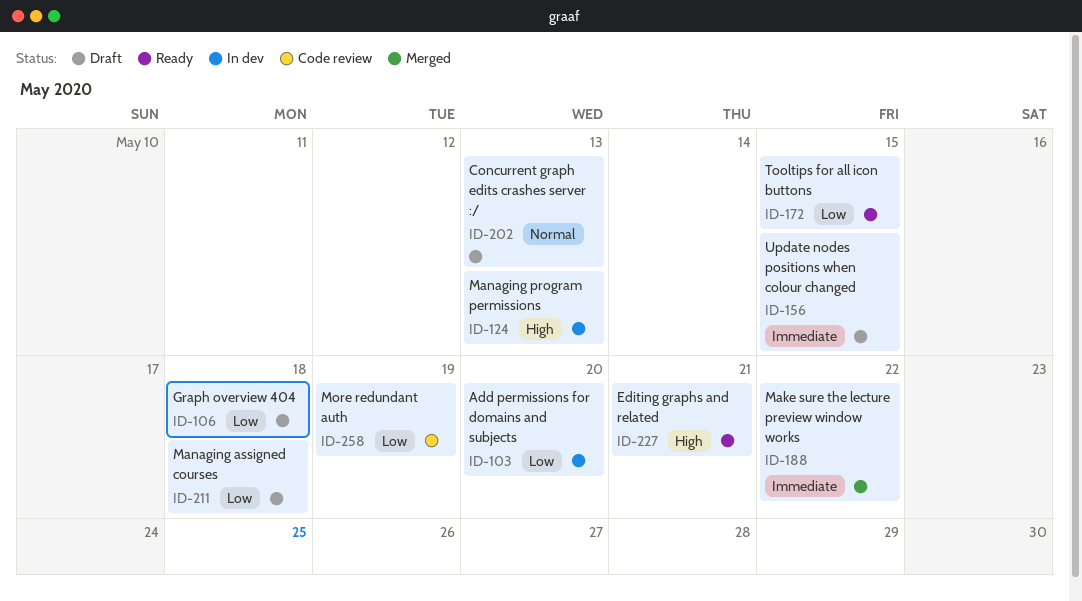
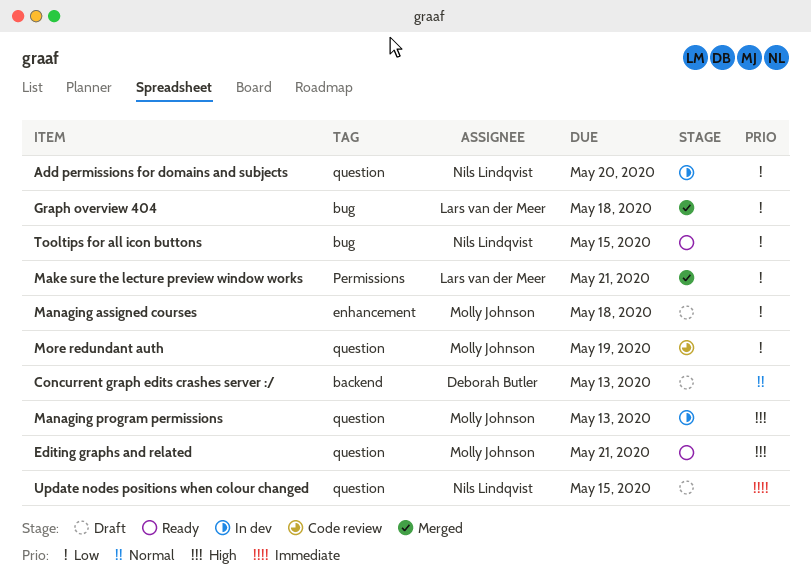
Graph overview 404, status: Draft -> Merged
Make sure the lecture preview window works, priority: Immediate -> Low
Make sure the lecture preview window works, due: May 22 -> May 21

